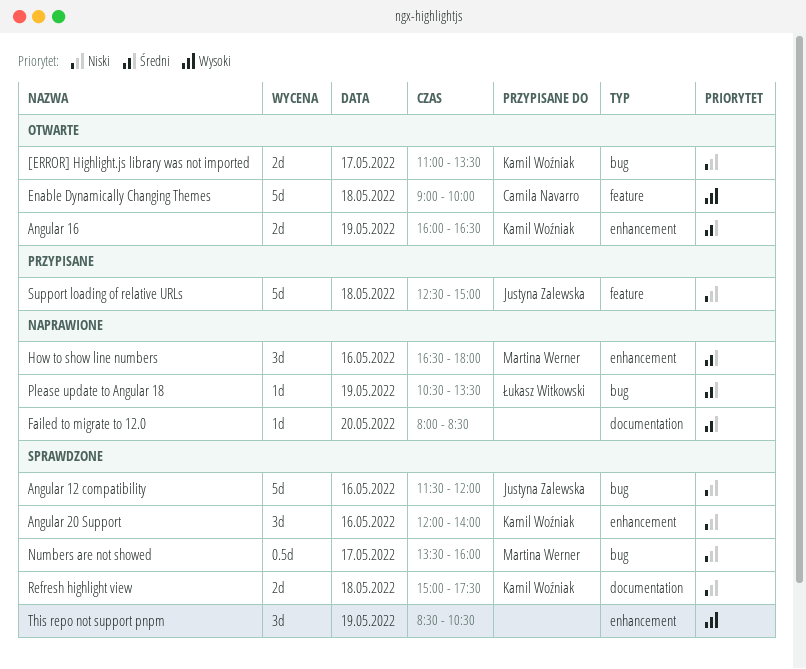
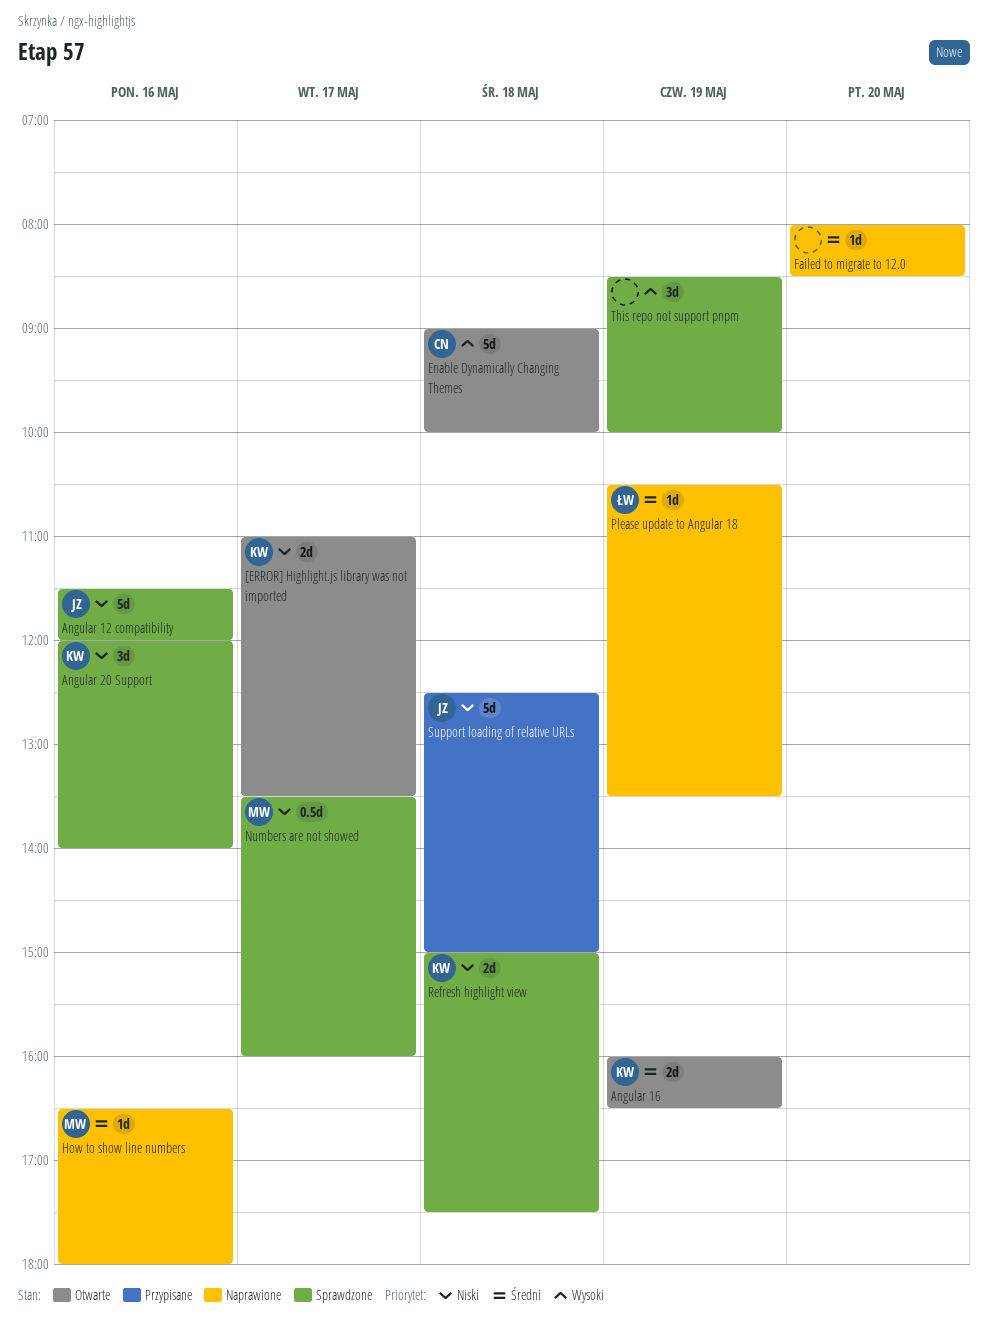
How to show line numbers, estimate: 3d -> 1d
This repo not support pnpm, ends: 10:30 -> 10:00

